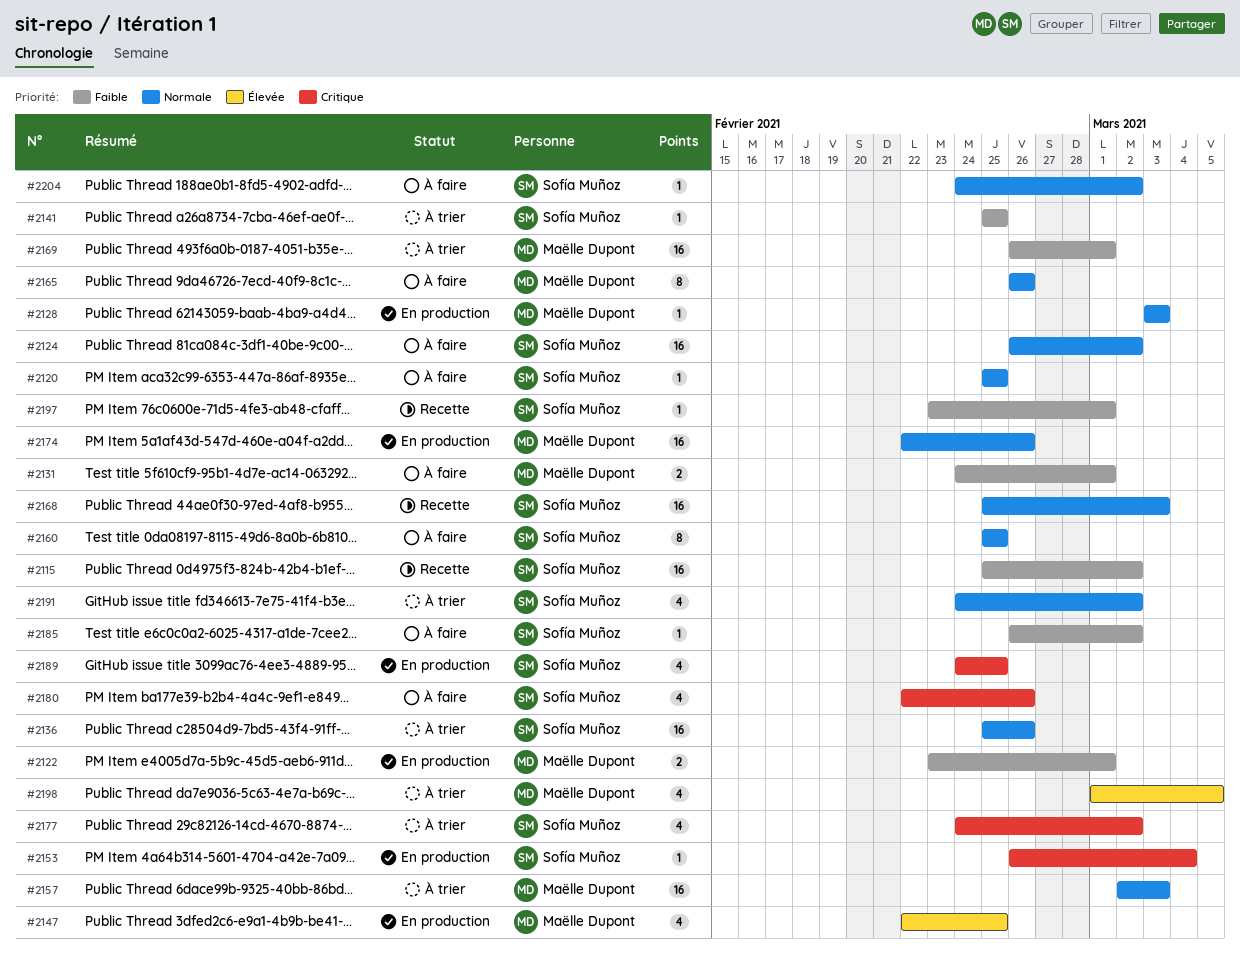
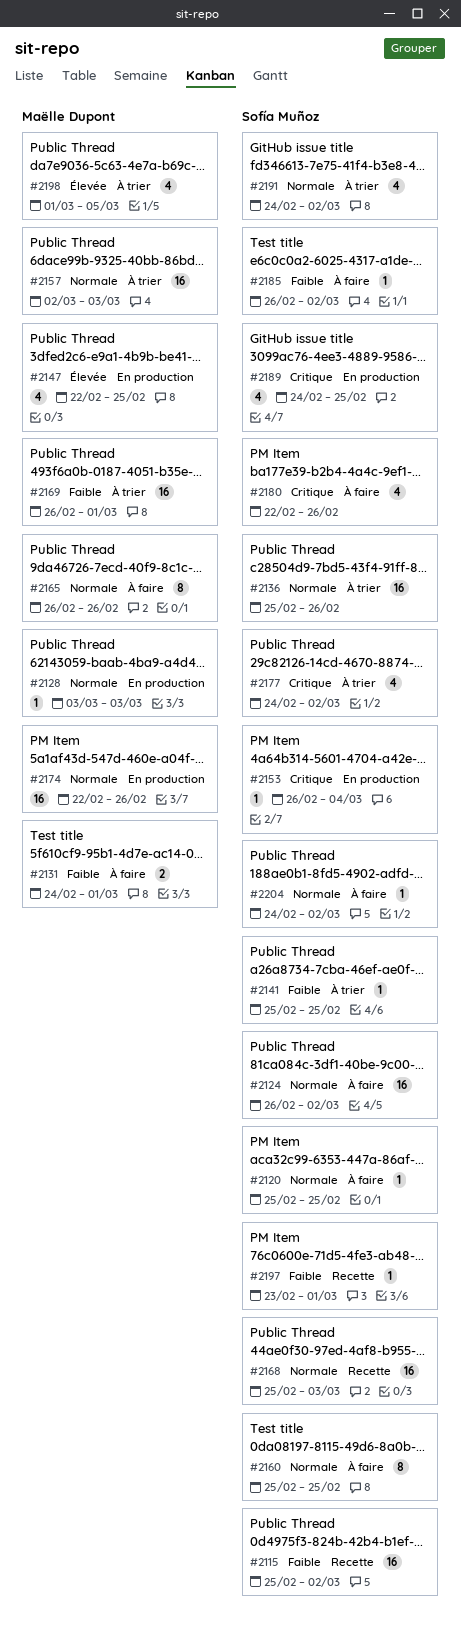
#2122: present -> none

